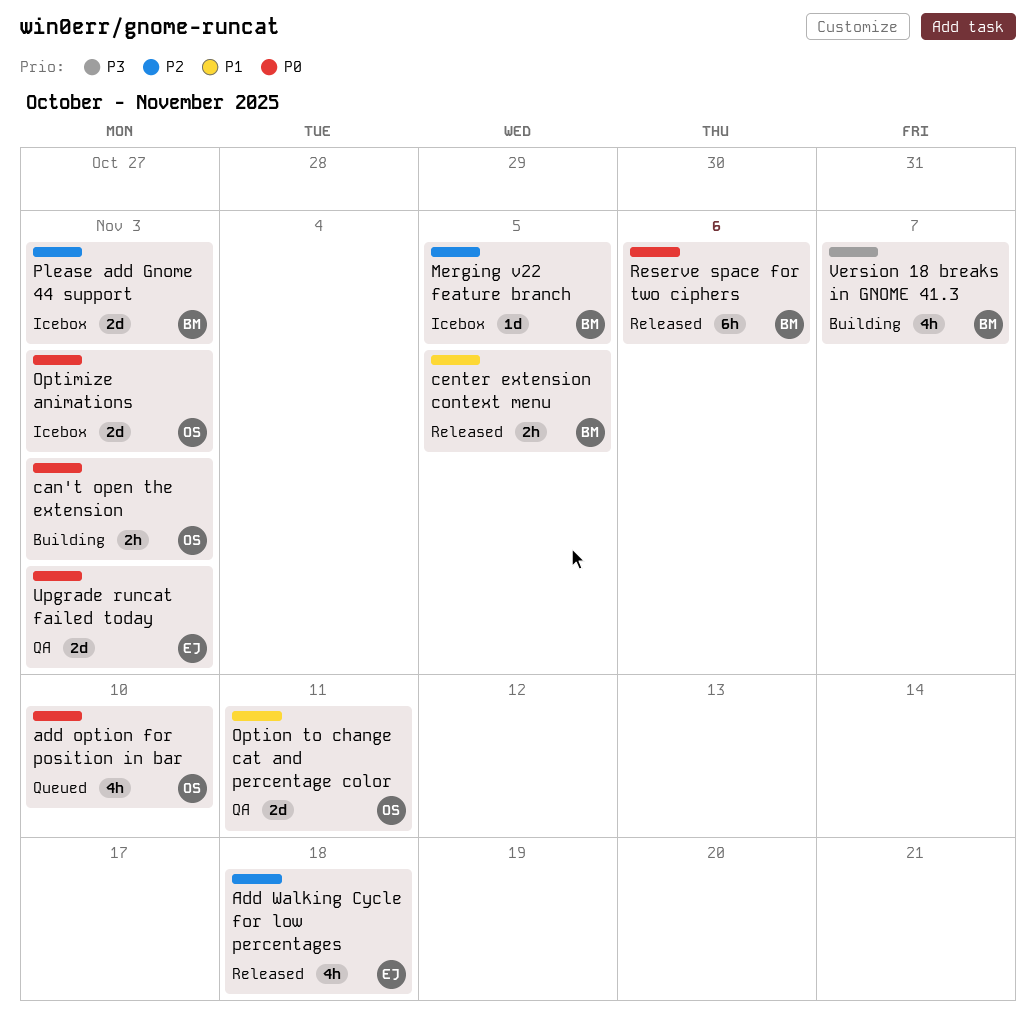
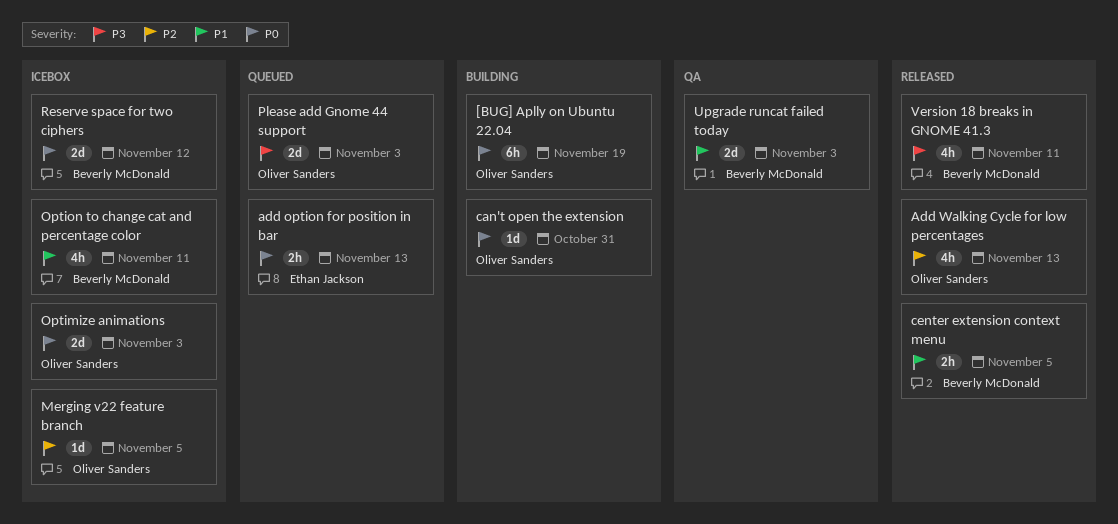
[BUG] Aplly on Ubuntu 22.04: none -> present
add option for position in bar, owner: Oliver Sanders -> Ethan Jackson
add option for position in bar, estimate: 4h -> 2h
add option for position in bar, due: Nov 10 -> Nov 13
Add Walking Cycle for low percentages, owner: Ethan Jackson -> Oliver Sanders
Add Walking Cycle for low percentages, due: Nov 18 -> Nov 13
can't open the extension, estimate: 2h -> 1d
can't open the extension, due: Nov 3 -> Oct 31
Merging v22 feature branch, owner: Beverly McDonald -> Oliver Sanders
Option to change cat and percentage color, status: QA -> Icebox
Option to change cat and percentage color, owner: Oliver Sanders -> Beverly McDonald
Option to change cat and percentage color, estimate: 2d -> 4h
Please add Gnome 44 support, status: Icebox -> Queued
Please add Gnome 44 support, owner: Beverly McDonald -> Oliver Sanders
Please add Gnome 44 support, priority: P2 -> P3
Reserve space for two ciphers, status: Released -> Icebox
Reserve space for two ciphers, estimate: 6h -> 2d
Reserve space for two ciphers, due: Nov 6 -> Nov 12
Upgrade runcat failed today, owner: Ethan Jackson -> Beverly McDonald
Upgrade runcat failed today, priority: P0 -> P1
Version 18 breaks in GNOME 41.3, status: Building -> Released
Version 18 breaks in GNOME 41.3, due: Nov 7 -> Nov 11

